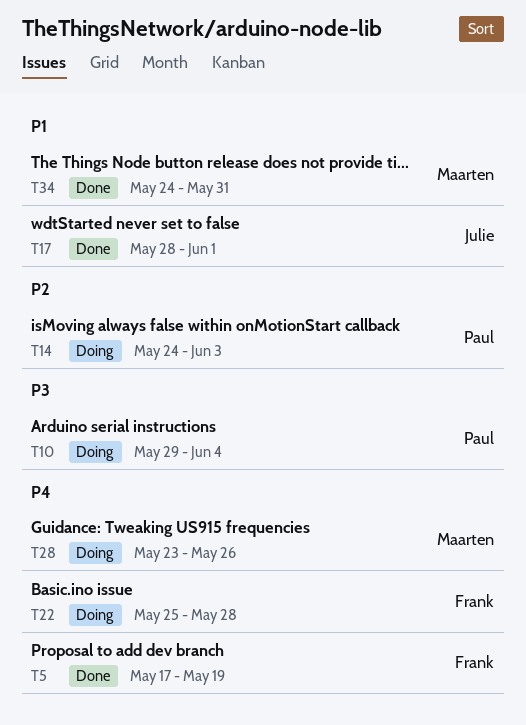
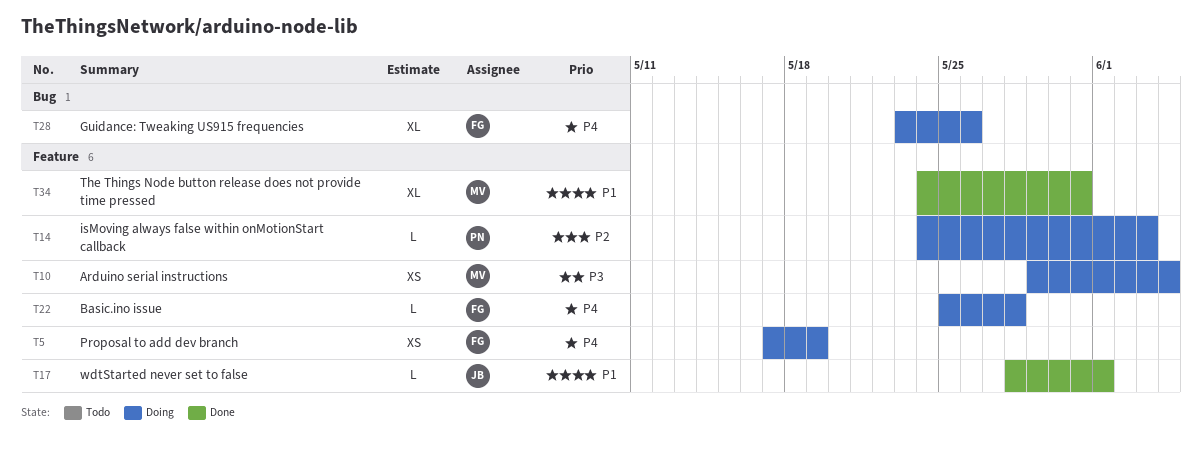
T5, status: Done -> Doing
T10, owner: Paul -> Maarten
T28, owner: Maarten -> Frank

